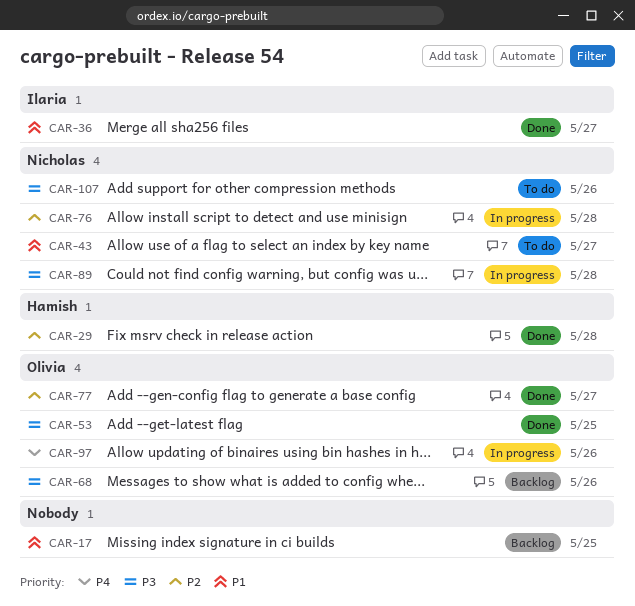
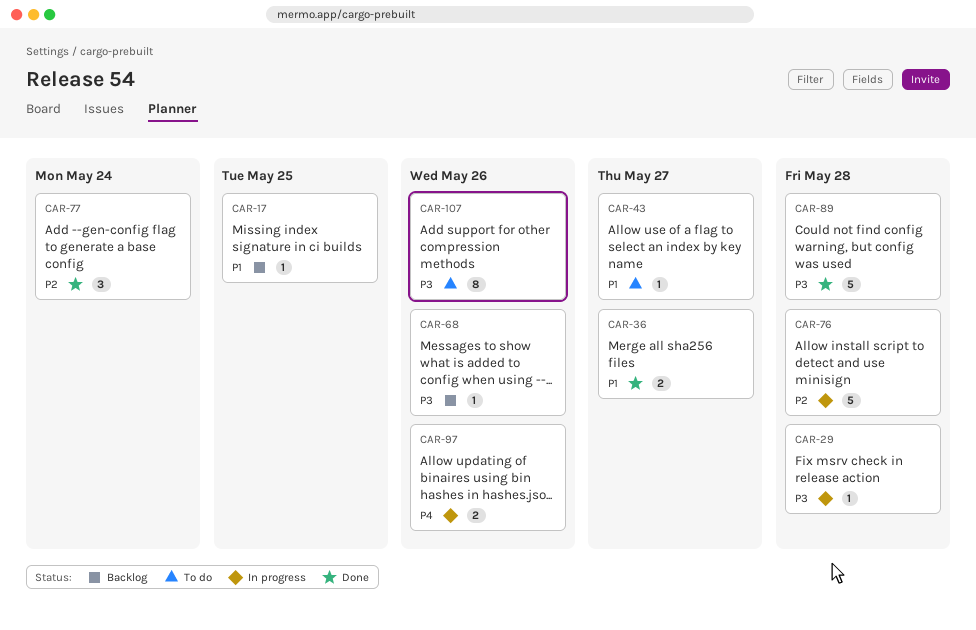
CAR-29, status: Done -> In progress
CAR-29, priority: P2 -> P3
CAR-53: present -> none
CAR-77, due: May 27 -> May 24
CAR-89, status: In progress -> Done

